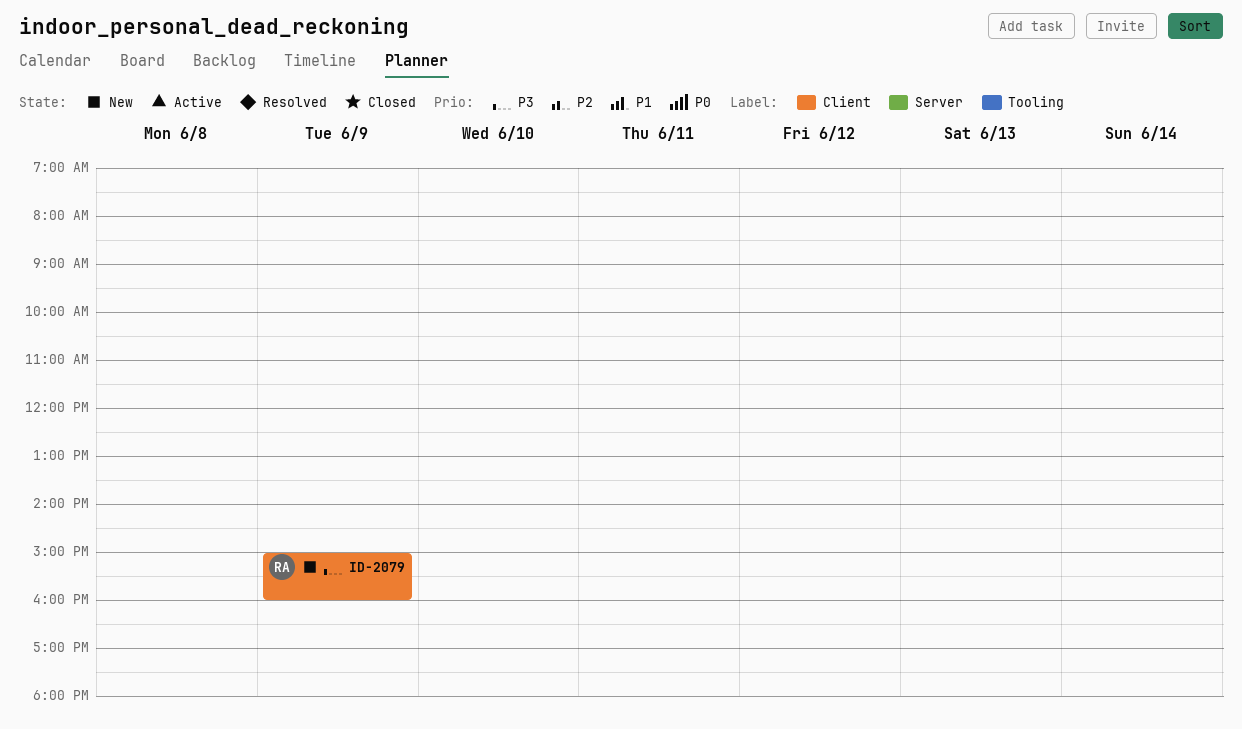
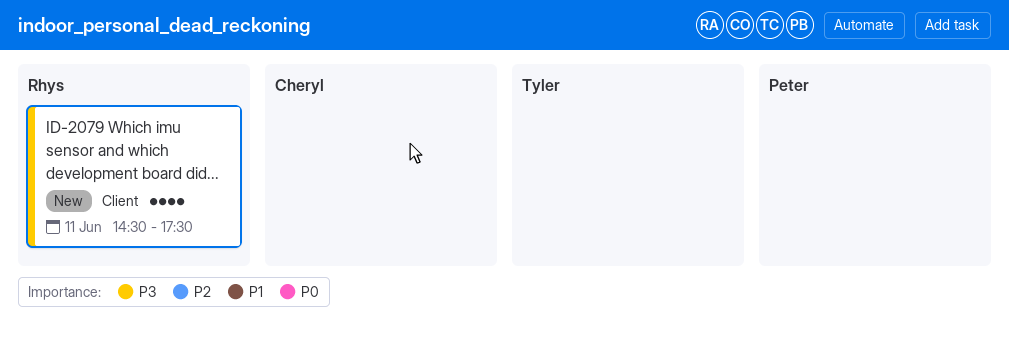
ID-2079, day: Jun 9 -> Jun 11
ID-2079, begins: 15:00 -> 14:30
ID-2079, ends: 16:00 -> 17:30

